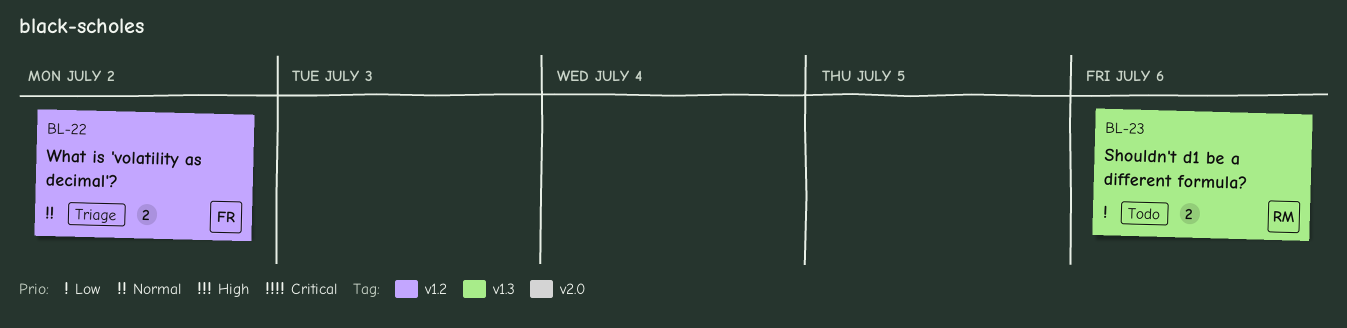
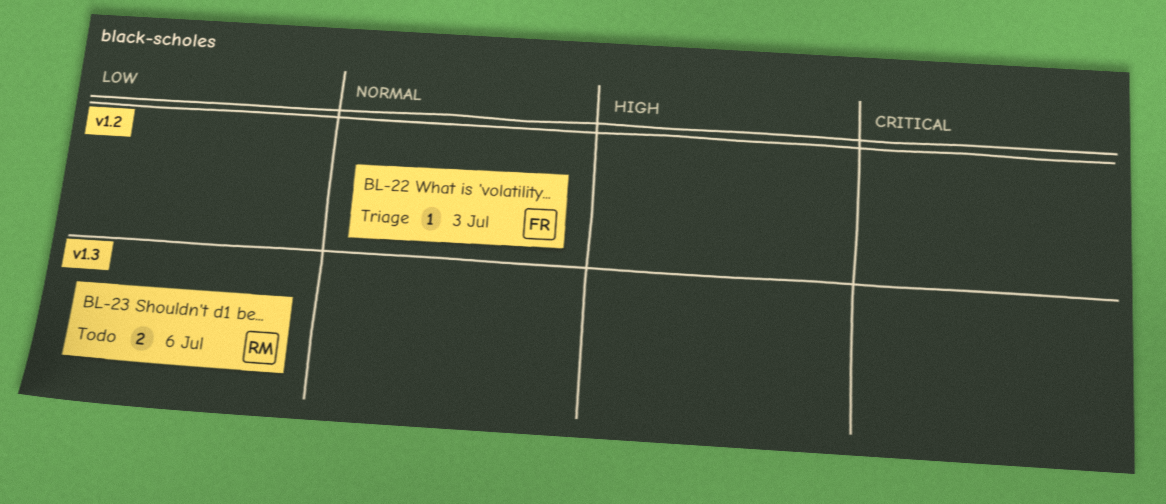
BL-22, estimate: 2 -> 1
BL-22, due: Jul 2 -> Jul 3

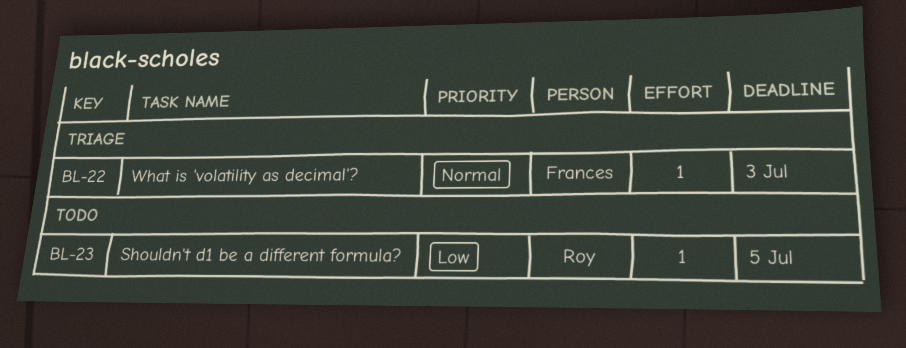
BL-23, estimate: 2 -> 1
BL-23, due: Jul 6 -> Jul 5

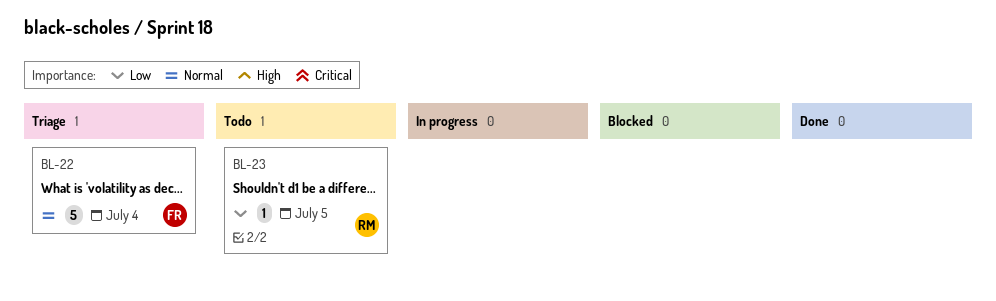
BL-22, estimate: 1 -> 5
BL-22, due: Jul 3 -> Jul 4

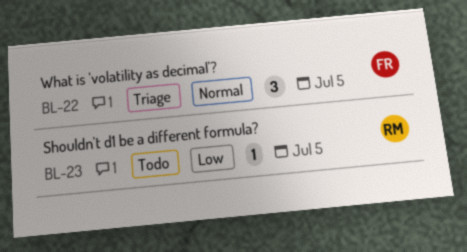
BL-22, estimate: 5 -> 3
BL-22, due: Jul 4 -> Jul 5

